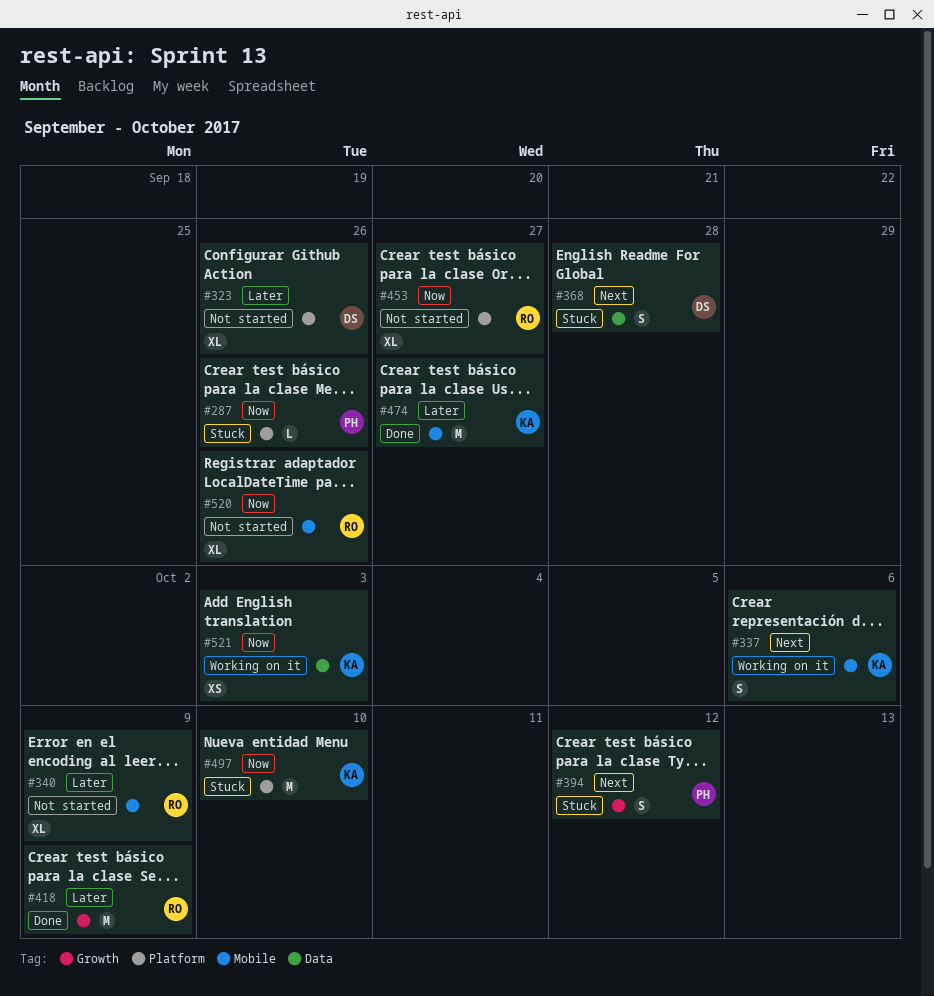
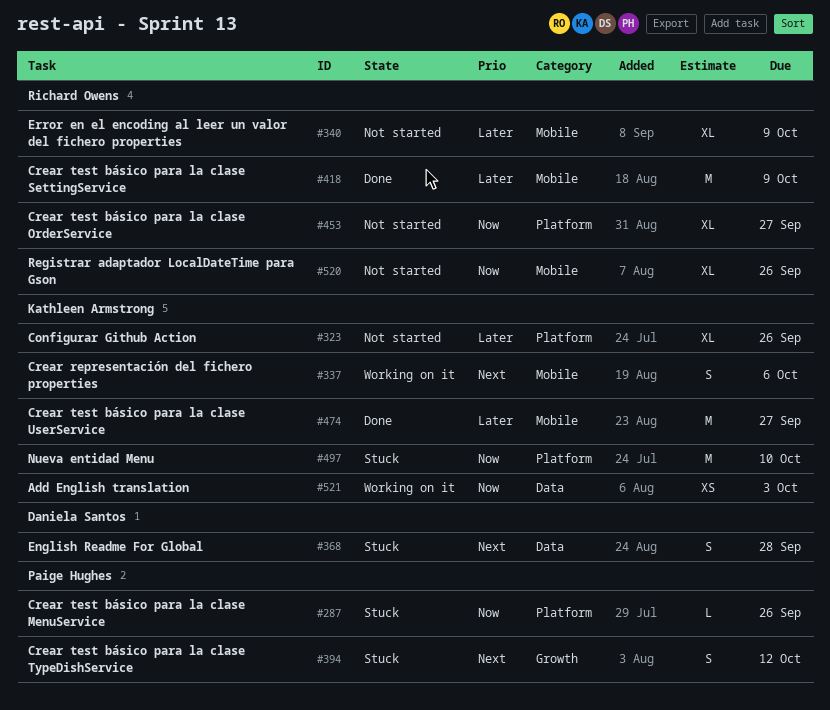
#323, owner: Daniela Santos -> Kathleen Armstrong
#418, label: Growth -> Mobile

